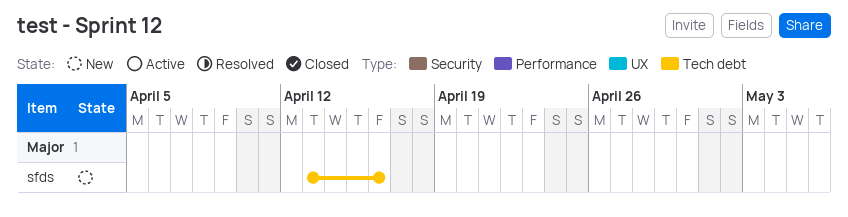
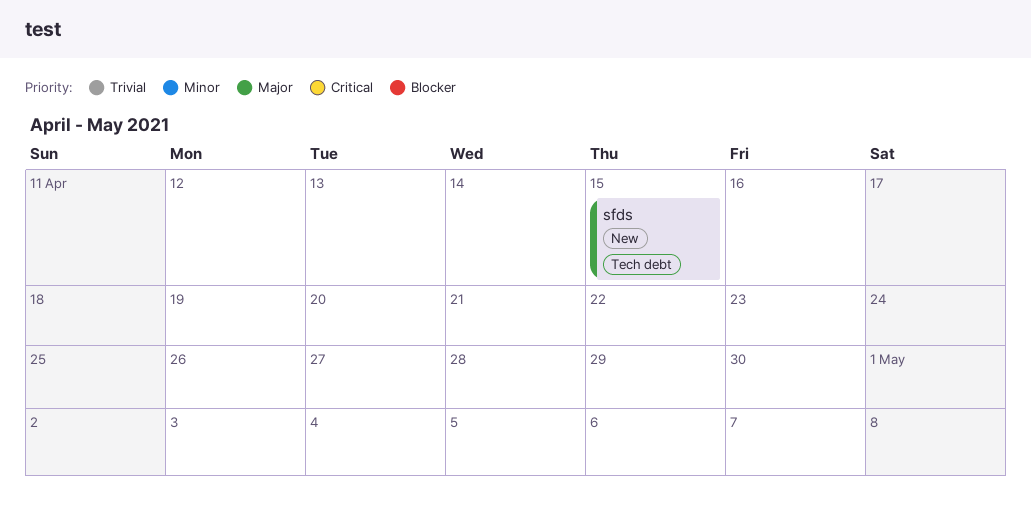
sfds, due: Apr 16 -> Apr 15

